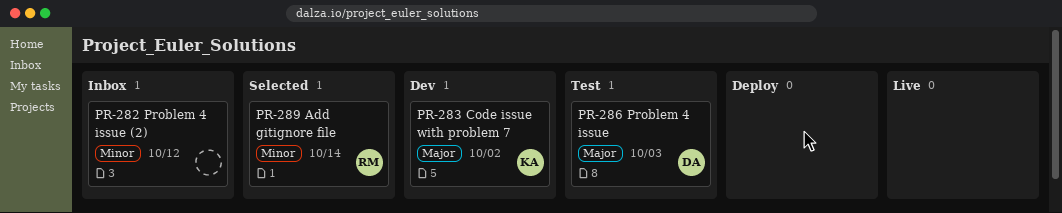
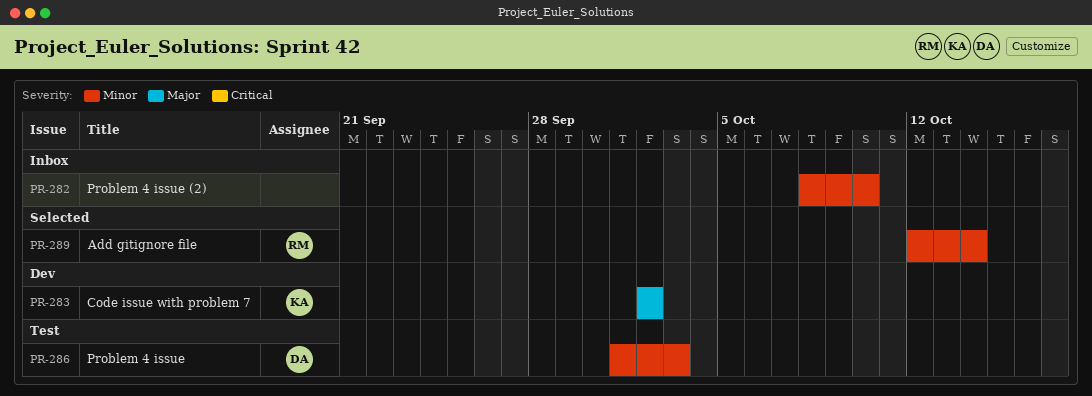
PR-282, due: Oct 12 -> Oct 10
PR-286, priority: Major -> Minor

